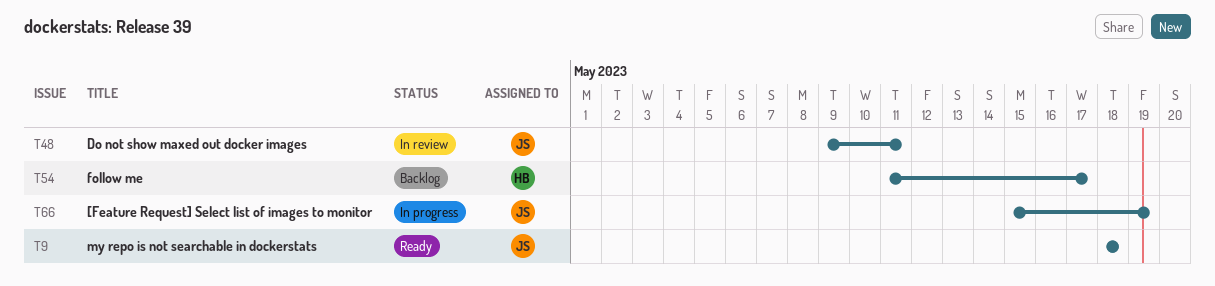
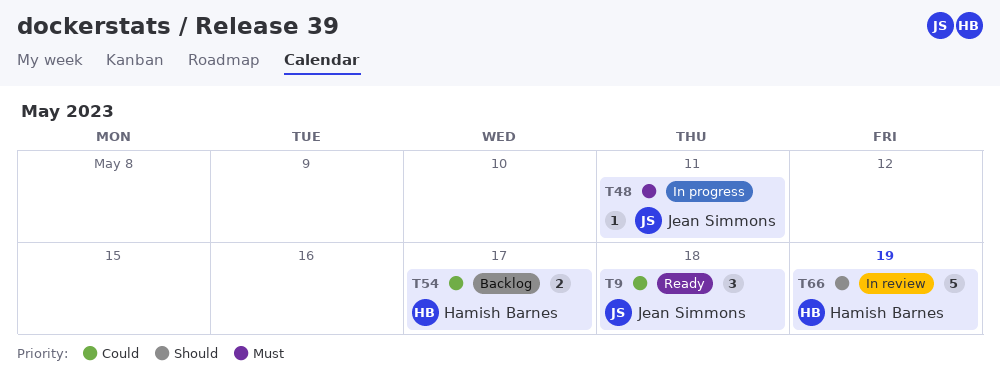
T48, status: In review -> In progress
T66, status: In progress -> In review
T66, owner: Jean Simmons -> Hamish Barnes

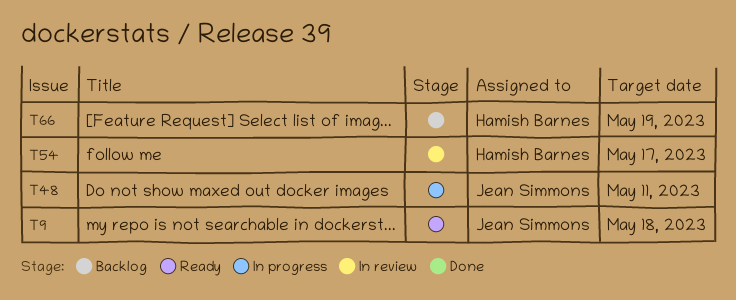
T54, status: Backlog -> In review
T66, status: In review -> Backlog

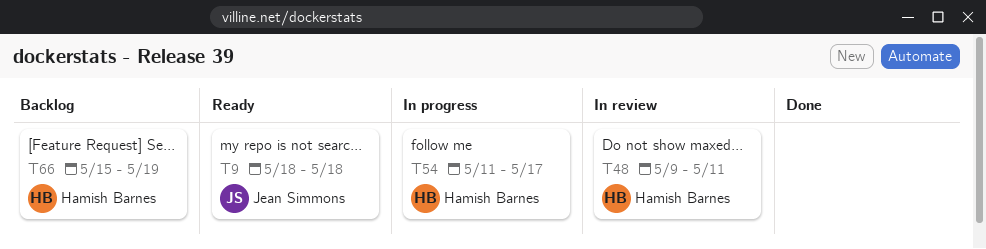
T48, status: In progress -> In review
T48, owner: Jean Simmons -> Hamish Barnes
T54, status: In review -> In progress

